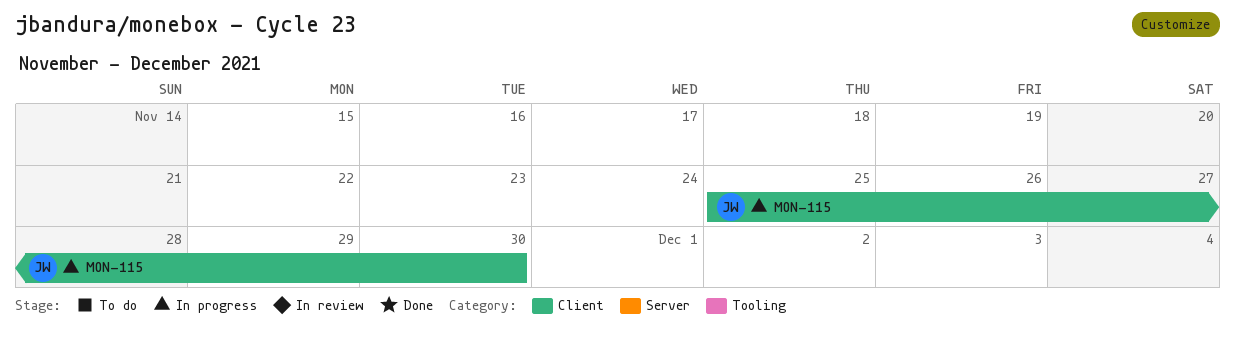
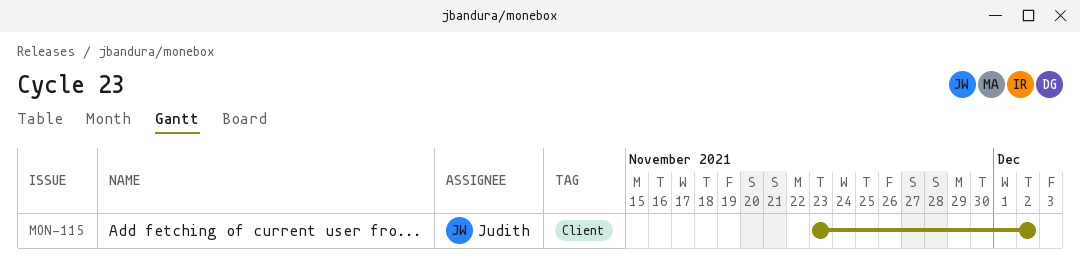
MON-115, start: Nov 25 -> Nov 23
MON-115, due: Nov 30 -> Dec 2

